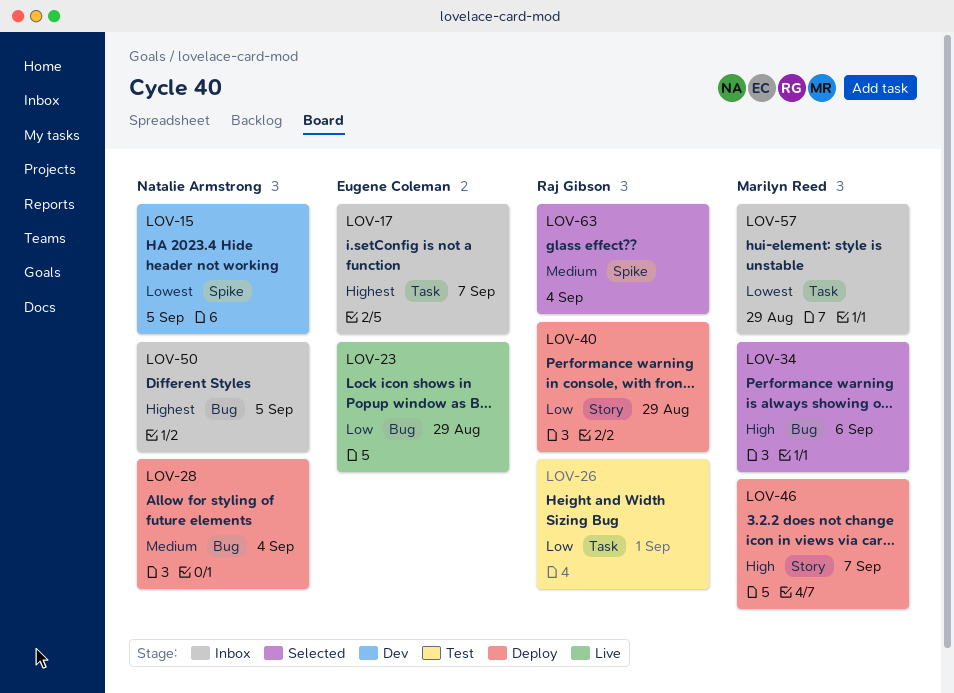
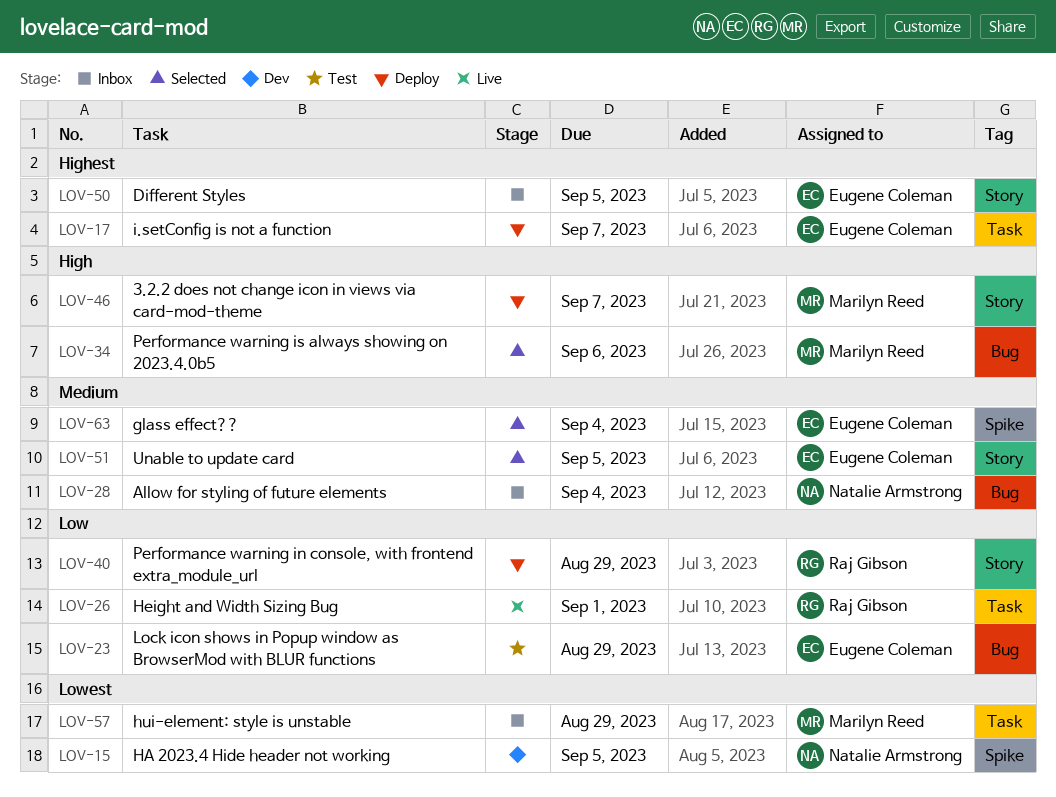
LOV-17, status: Inbox -> Deploy
LOV-23, status: Live -> Test
LOV-26, status: Test -> Live
LOV-28, status: Deploy -> Inbox
LOV-50, owner: Natalie Armstrong -> Eugene Coleman
LOV-50, label: Bug -> Story
LOV-51: none -> present
LOV-63, owner: Raj Gibson -> Eugene Coleman

